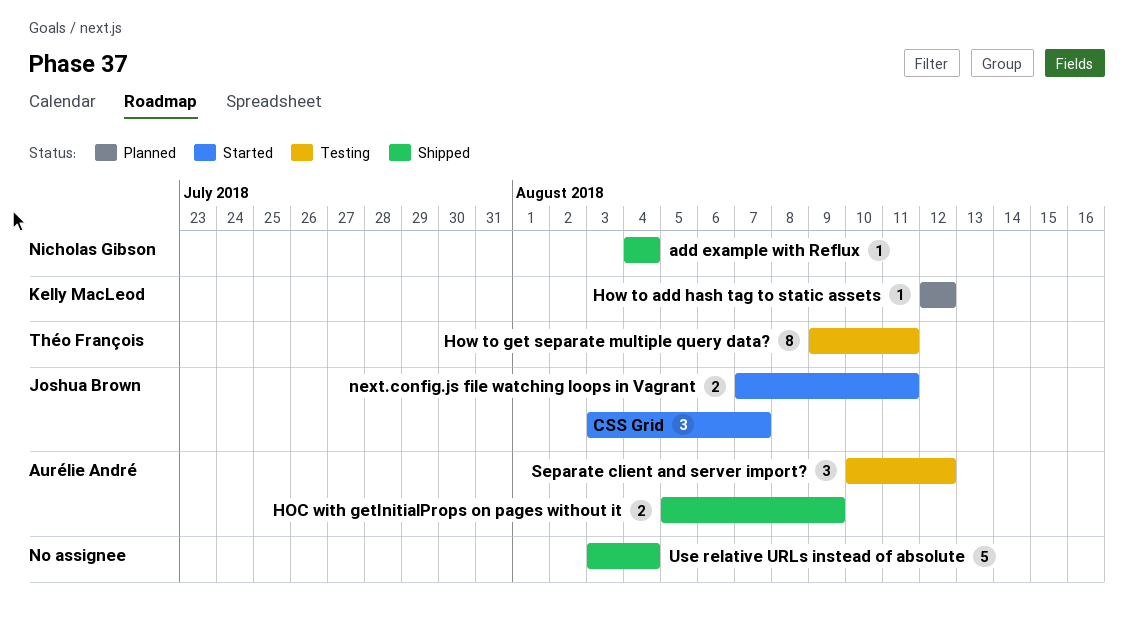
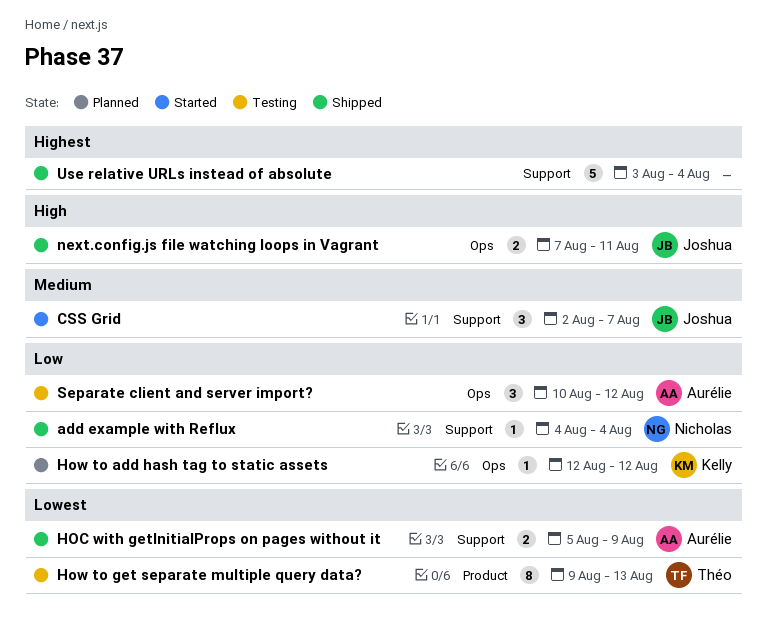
CSS Grid, start: Aug 3 -> Aug 2
How to get separate multiple query data?, due: Aug 11 -> Aug 13
next.config.js file watching loops in Vagrant, status: Started -> Shipped

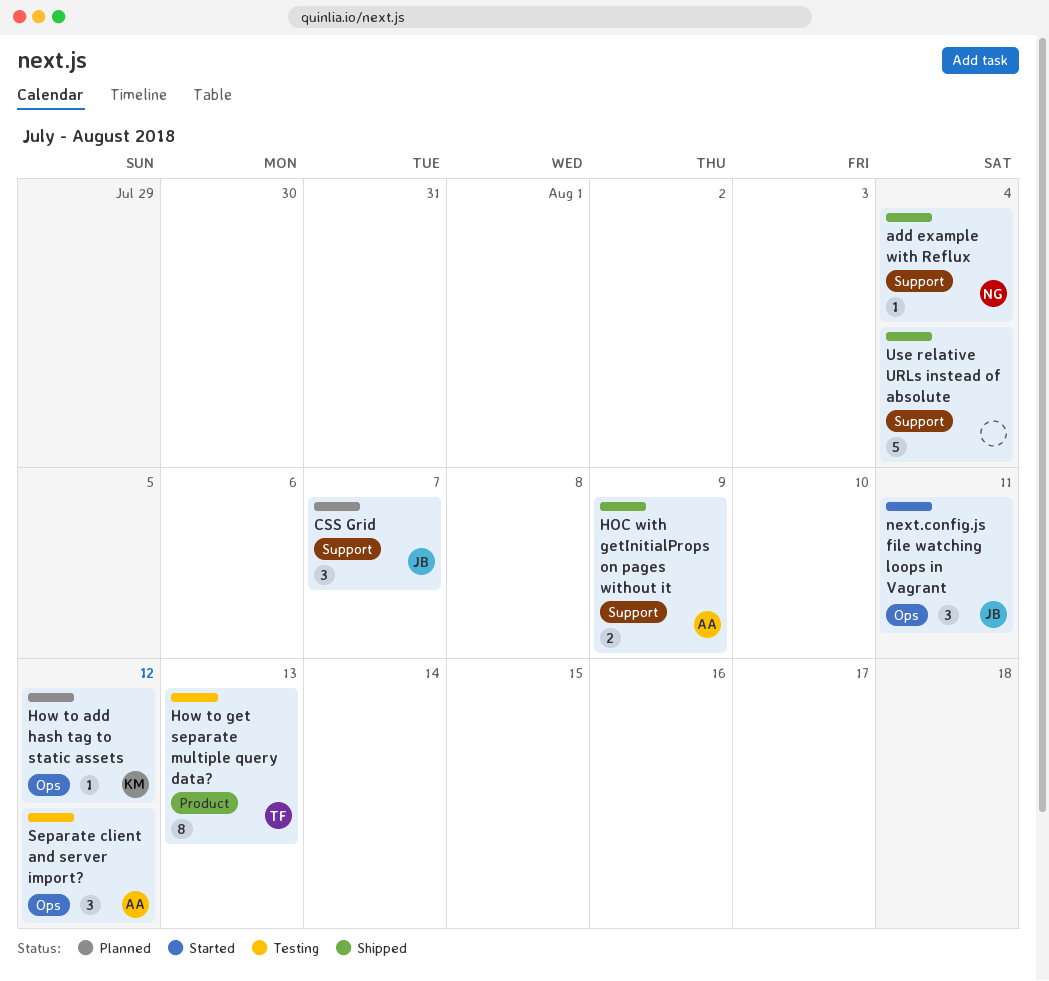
CSS Grid, status: Started -> Planned
next.config.js file watching loops in Vagrant, status: Shipped -> Started
next.config.js file watching loops in Vagrant, estimate: 2 -> 3

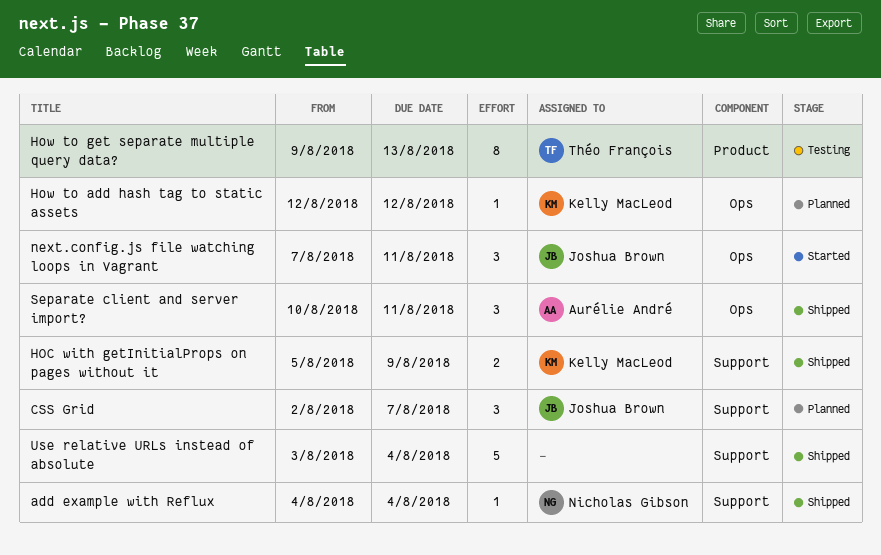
HOC with getInitialProps on pages without it, owner: Aurélie André -> Kelly MacLeod
Separate client and server import?, status: Testing -> Shipped
Separate client and server import?, due: Aug 12 -> Aug 11

